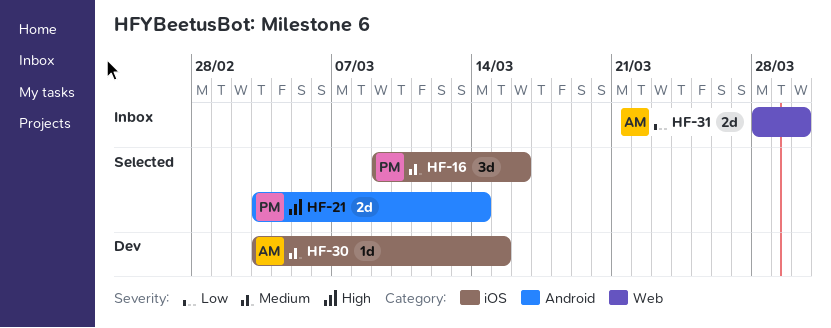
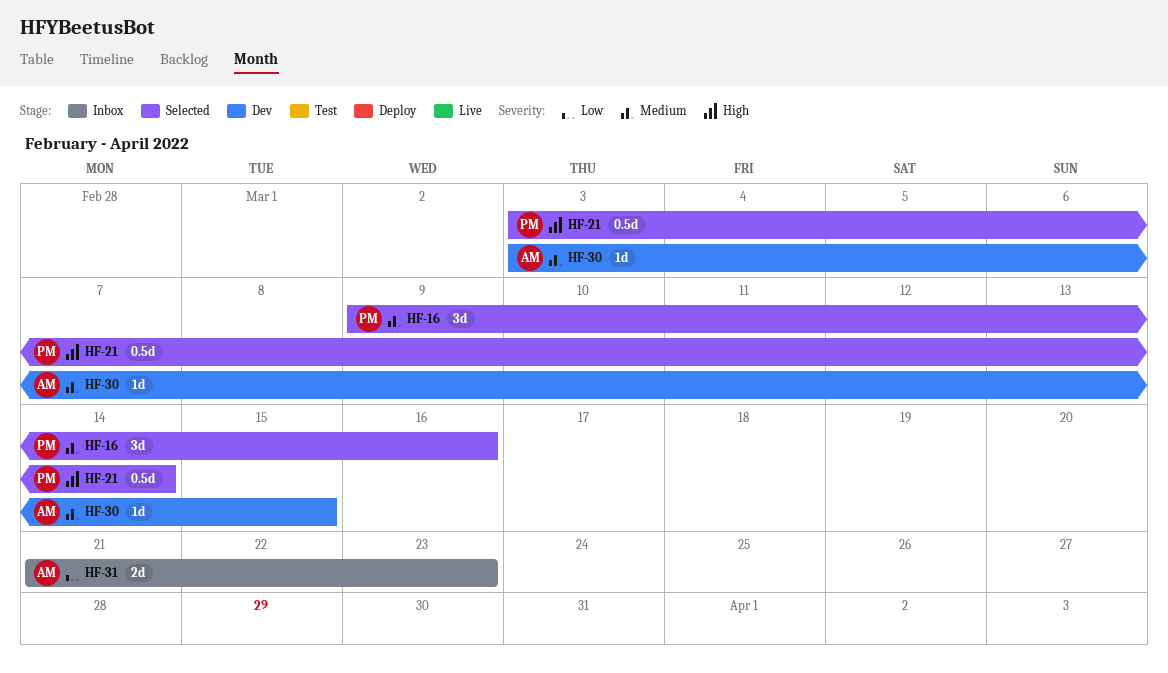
HF-21, estimate: 2d -> 0.5d
HF-31, start: Mar 28 -> Mar 21
HF-31, due: Mar 30 -> Mar 23

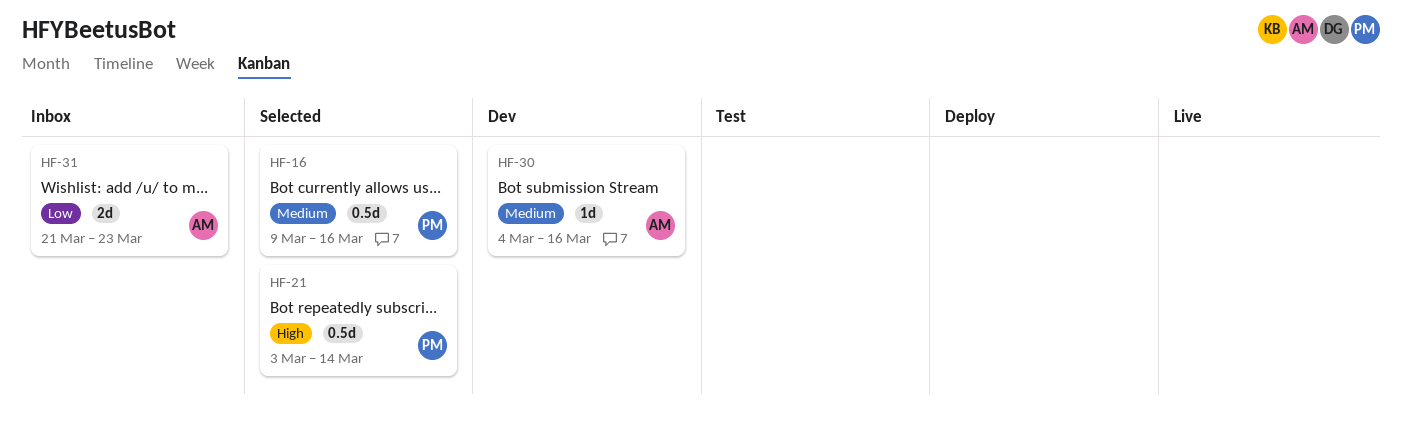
HF-16, estimate: 3d -> 0.5d
HF-30, start: Mar 3 -> Mar 4
HF-30, due: Mar 15 -> Mar 16

